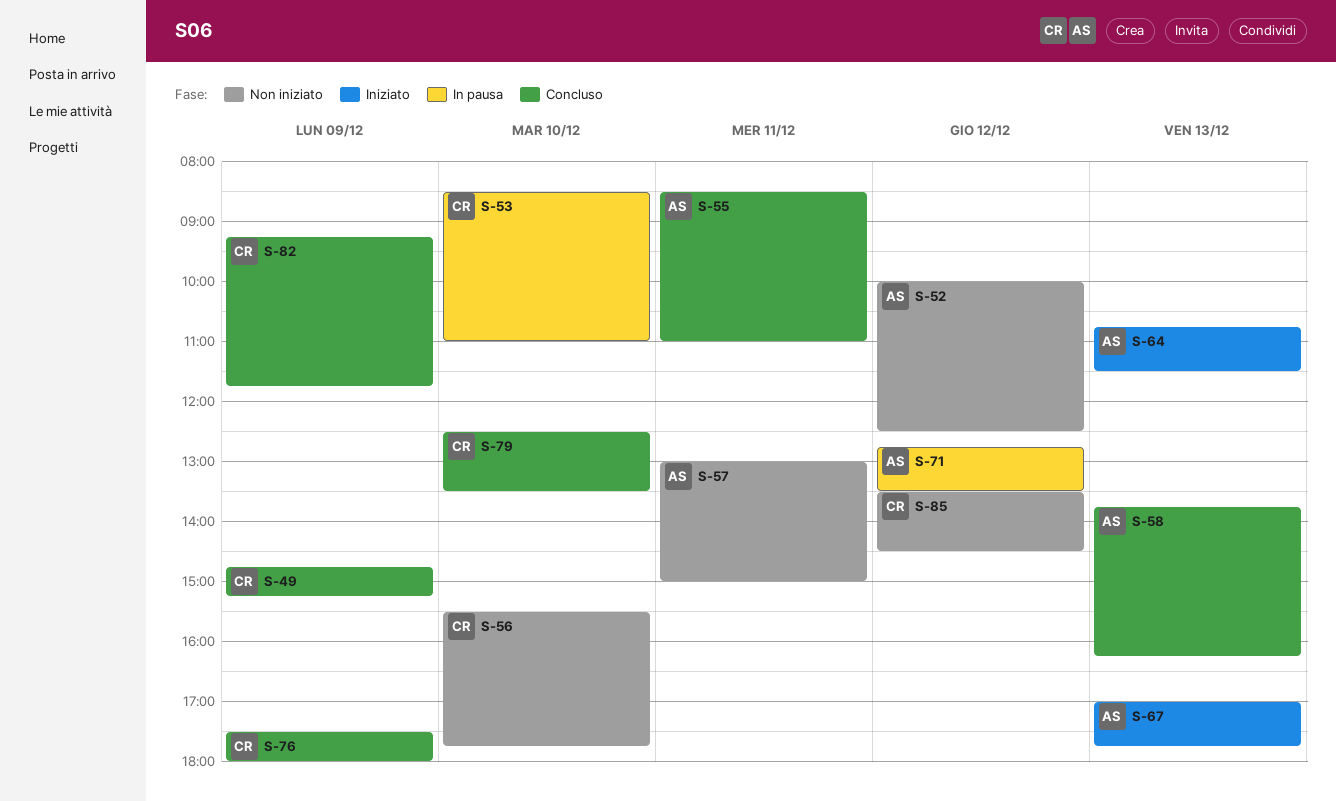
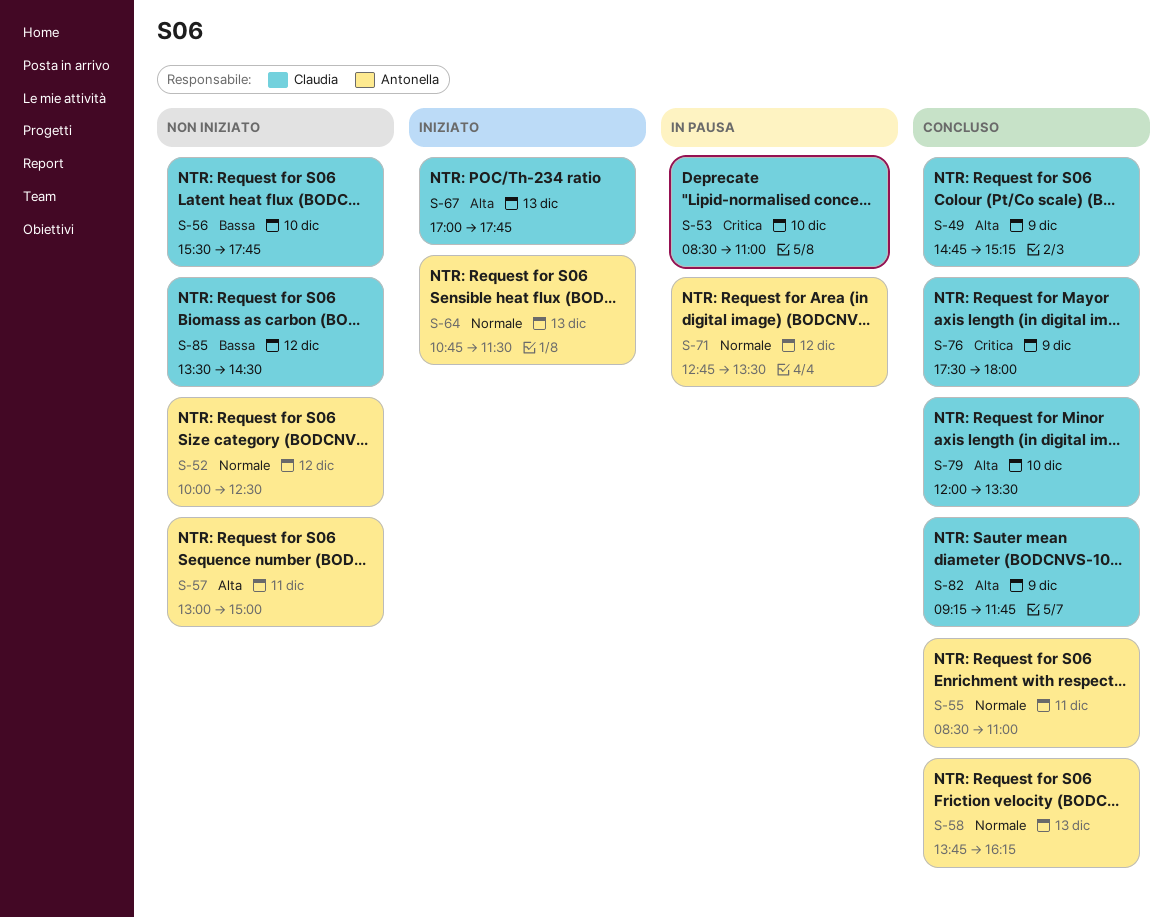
S-67, owner: Antonella -> Claudia
S-79, begins: 12:30 -> 12:00

